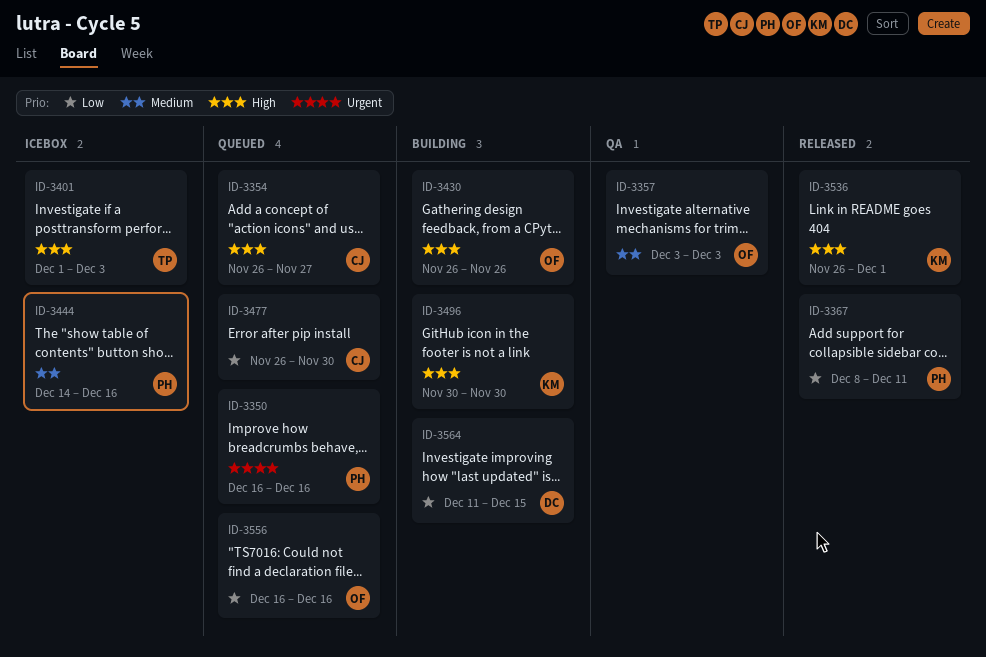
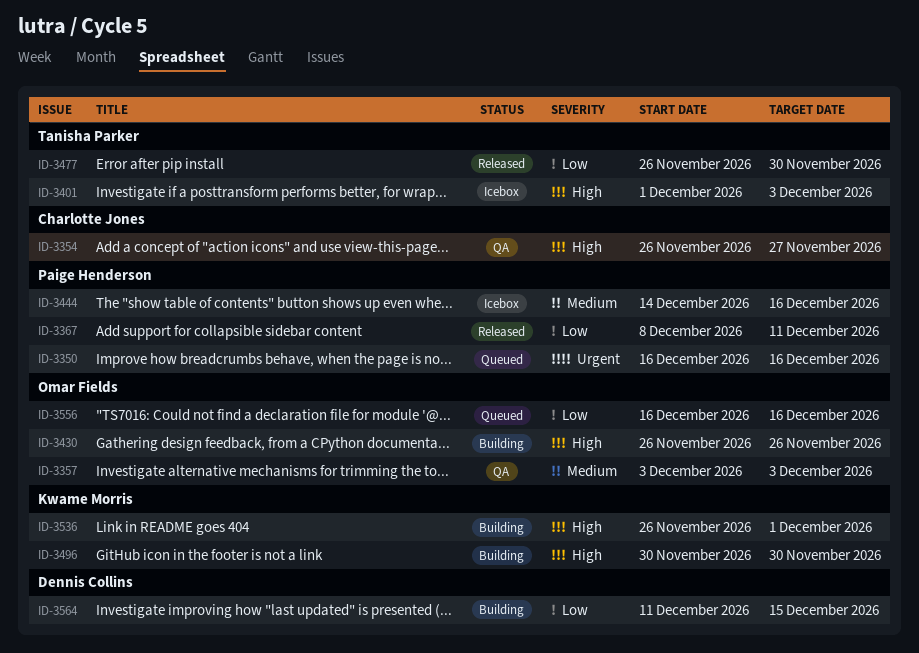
ID-3354, status: Queued -> QA
ID-3477, status: Queued -> Released
ID-3477, owner: Charlotte Jones -> Tanisha Parker
ID-3536, status: Released -> Building

